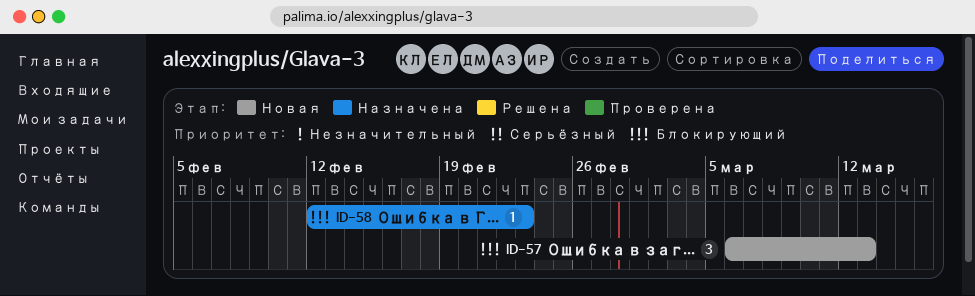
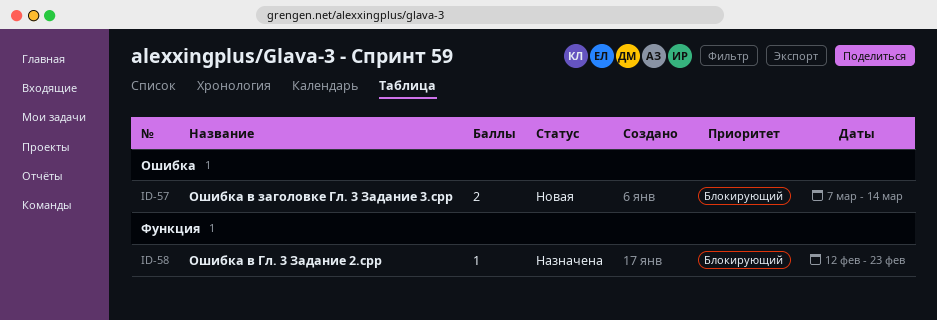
ID-57, estimate: 3 -> 2
ID-57, start: Mar 6 -> Mar 7
ID-57, due: Mar 13 -> Mar 14

